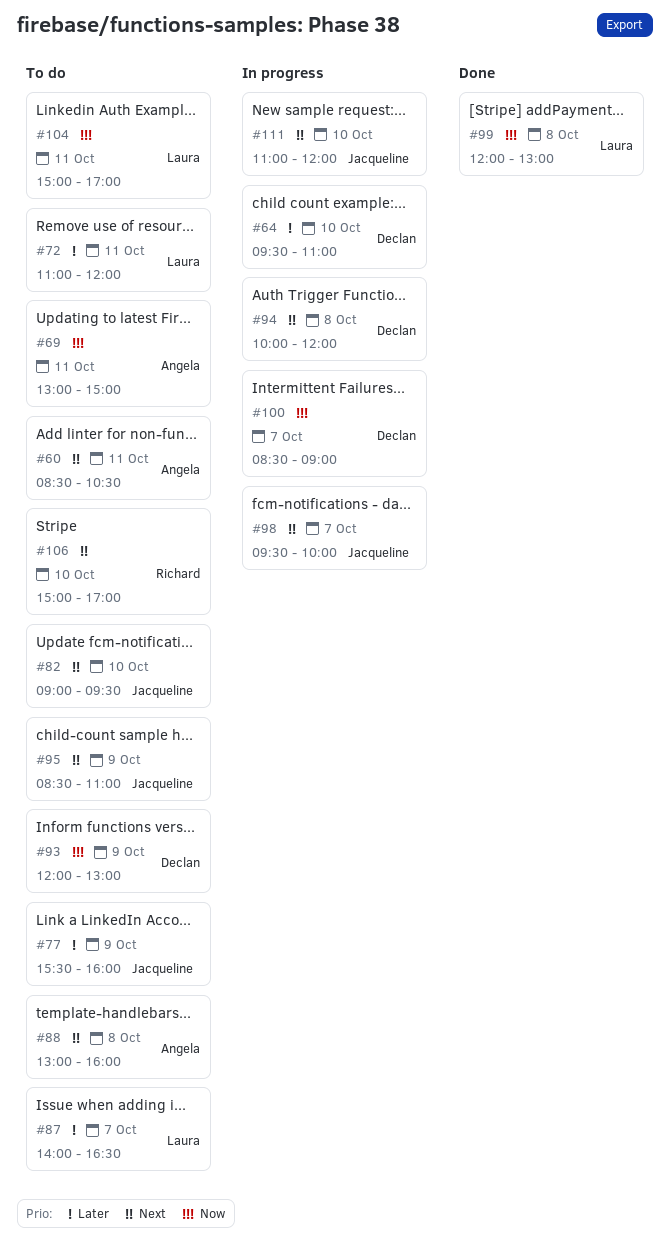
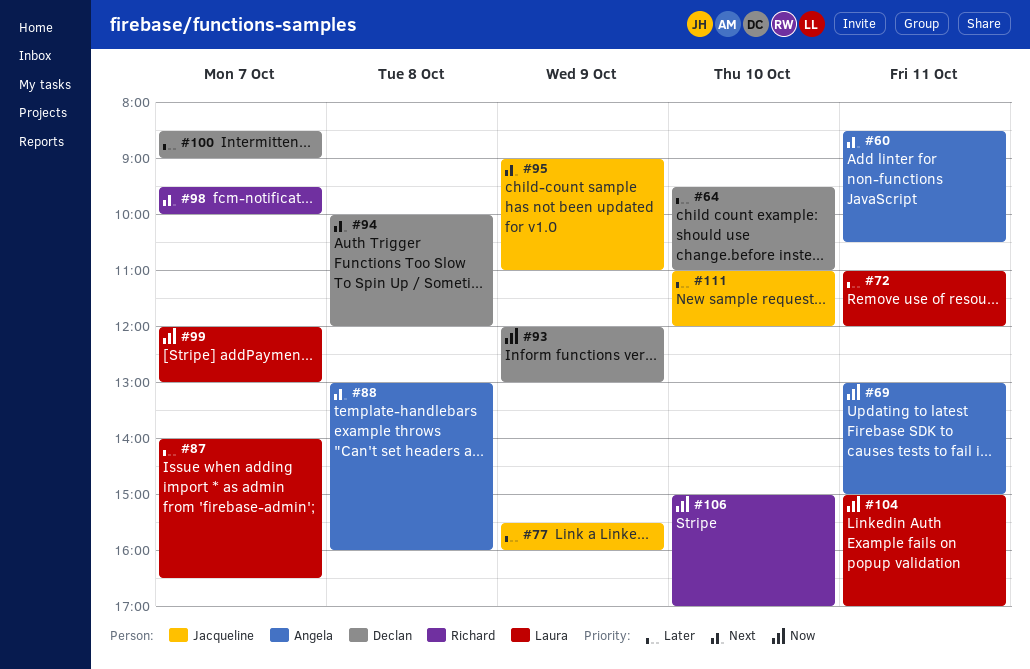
#82: present -> none
#95, begins: 08:30 -> 09:00
#98, owner: Jacqueline -> Richard
#99, day: Oct 8 -> Oct 7
#100, priority: Now -> Later
#106, priority: Next -> Now
#111, priority: Next -> Later

